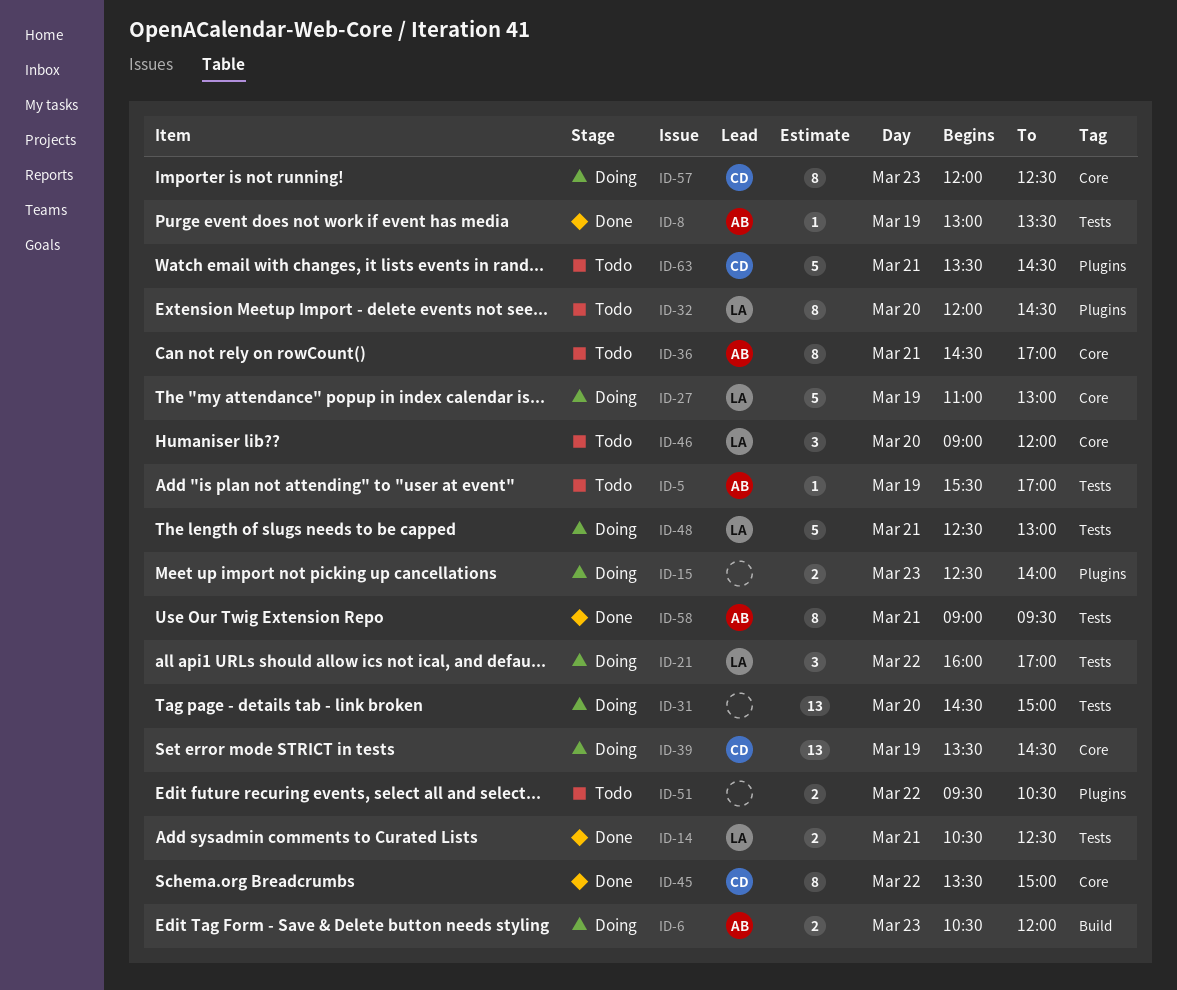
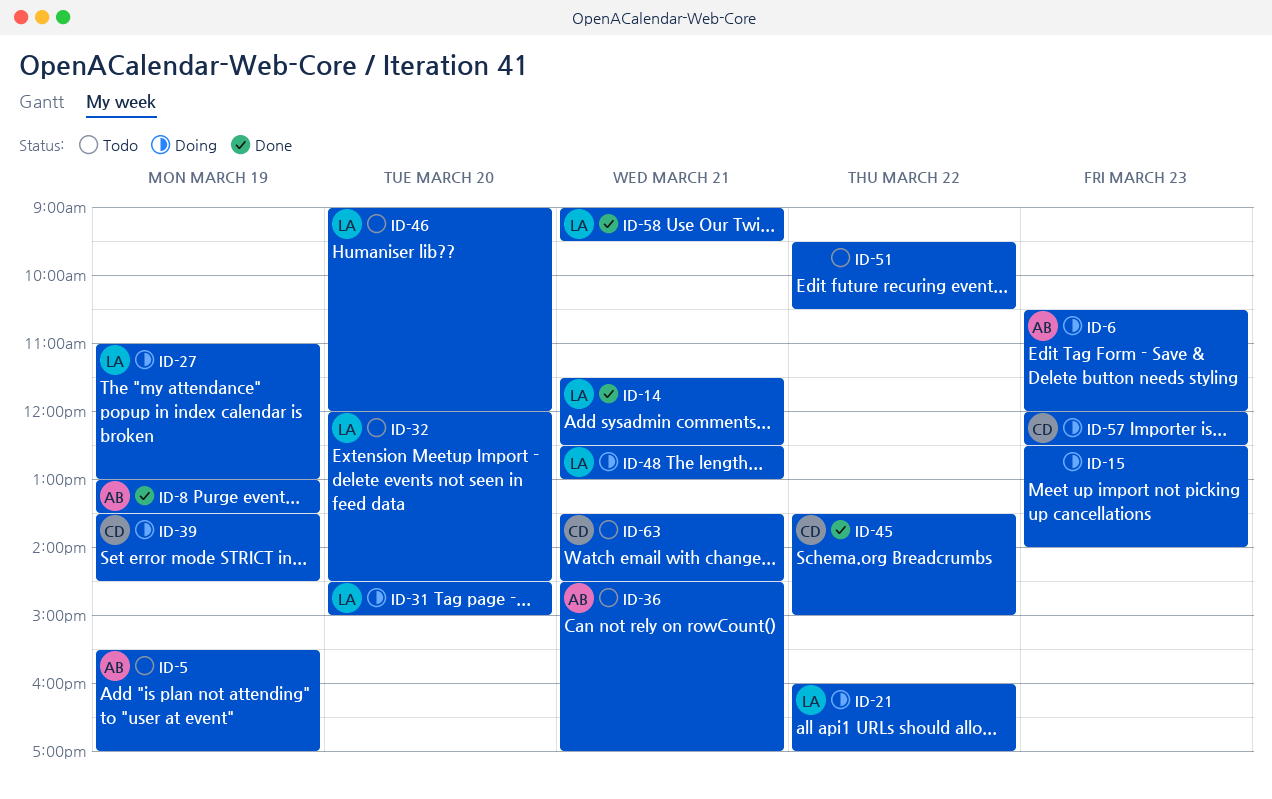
ID-14, begins: 10:30 -> 11:30
ID-31, owner: none -> LA
ID-58, owner: AB -> LA

